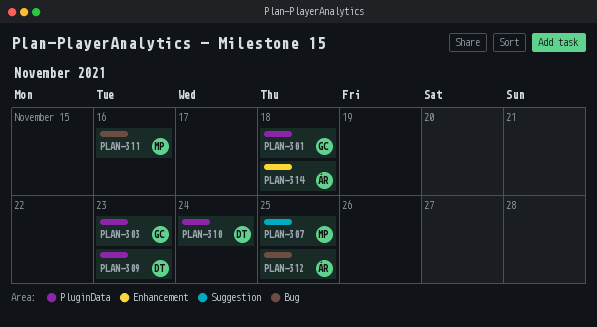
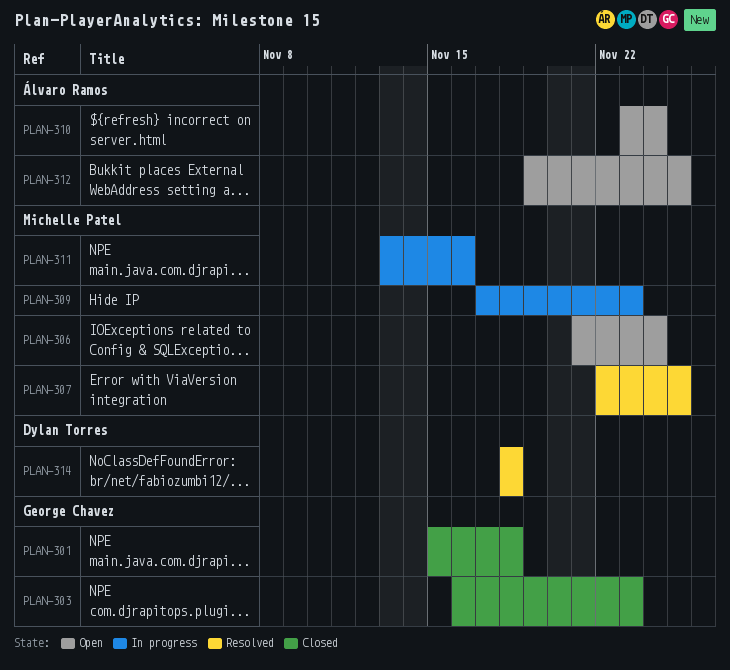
PLAN-306: none -> present
PLAN-309, owner: Dylan Torres -> Michelle Patel
PLAN-310, owner: Dylan Torres -> Álvaro Ramos
PLAN-314, owner: Álvaro Ramos -> Dylan Torres

